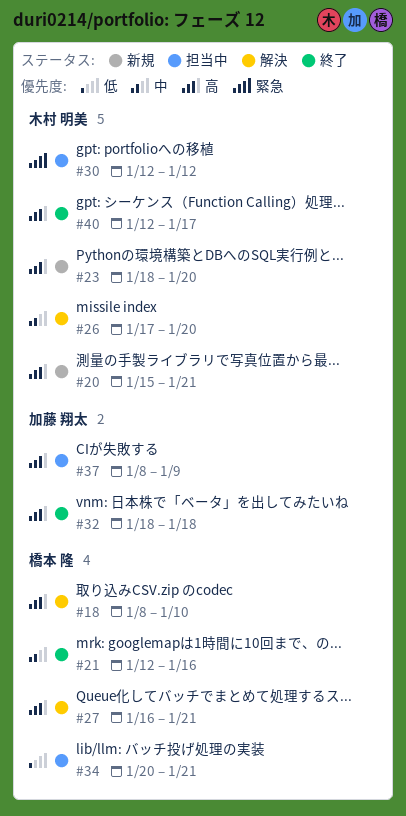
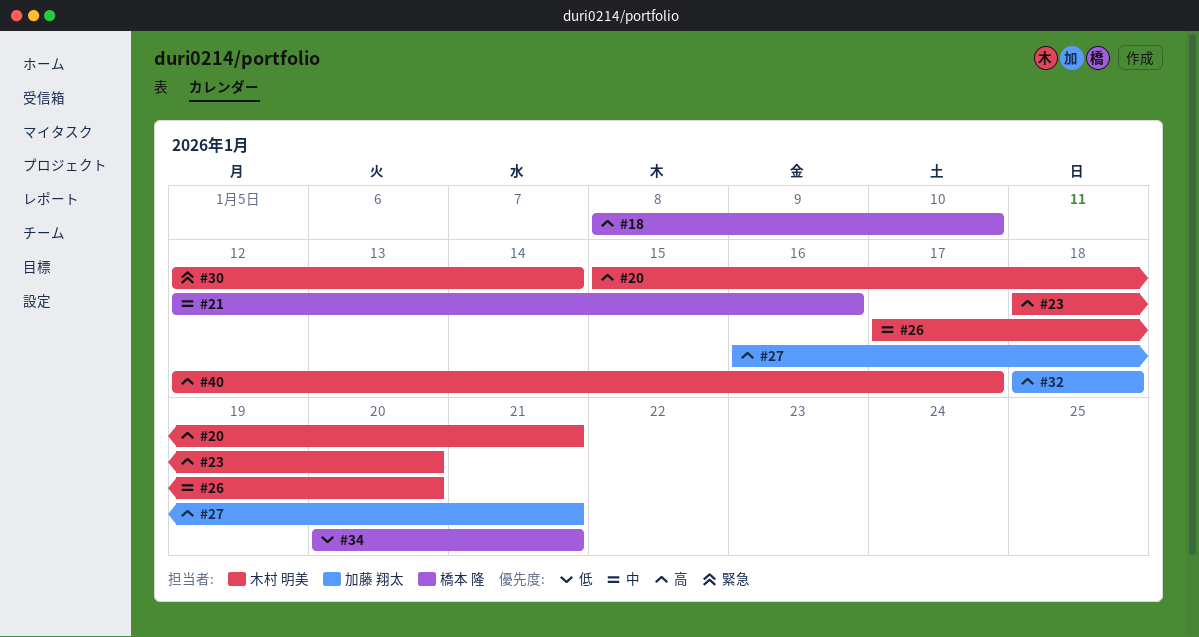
#27, owner: 橋本 隆 -> 加藤 翔太
#30, due: Jan 12 -> Jan 14
#37: present -> none

